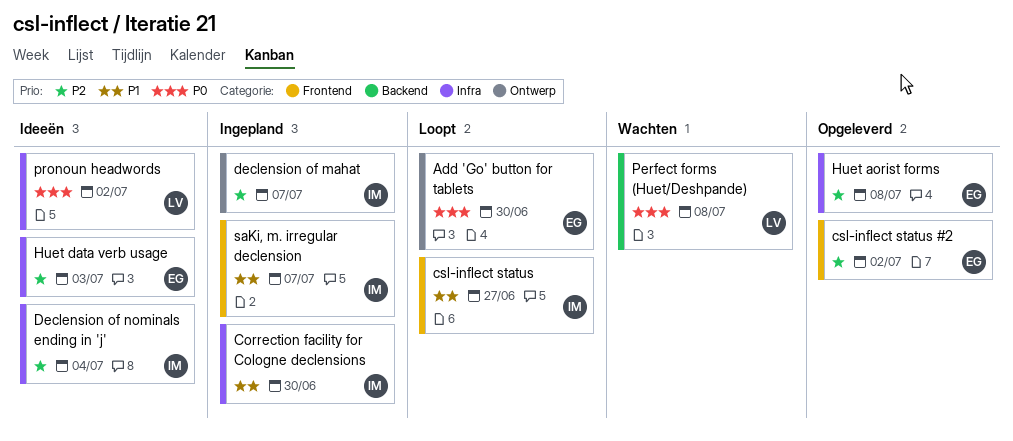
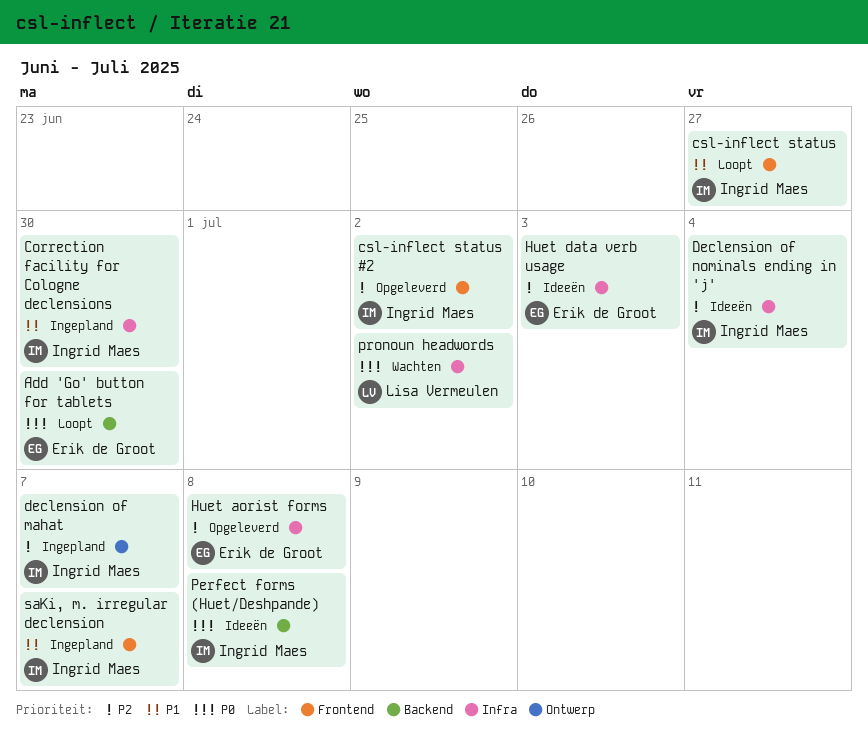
Add 'Go' button for tablets, label: Ontwerp -> Backend
csl-inflect status #2, owner: Erik de Groot -> Ingrid Maes
Perfect forms (Huet/Deshpande), status: Wachten -> Ideeën
Perfect forms (Huet/Deshpande), owner: Lisa Vermeulen -> Ingrid Maes
pronoun headwords, status: Ideeën -> Wachten

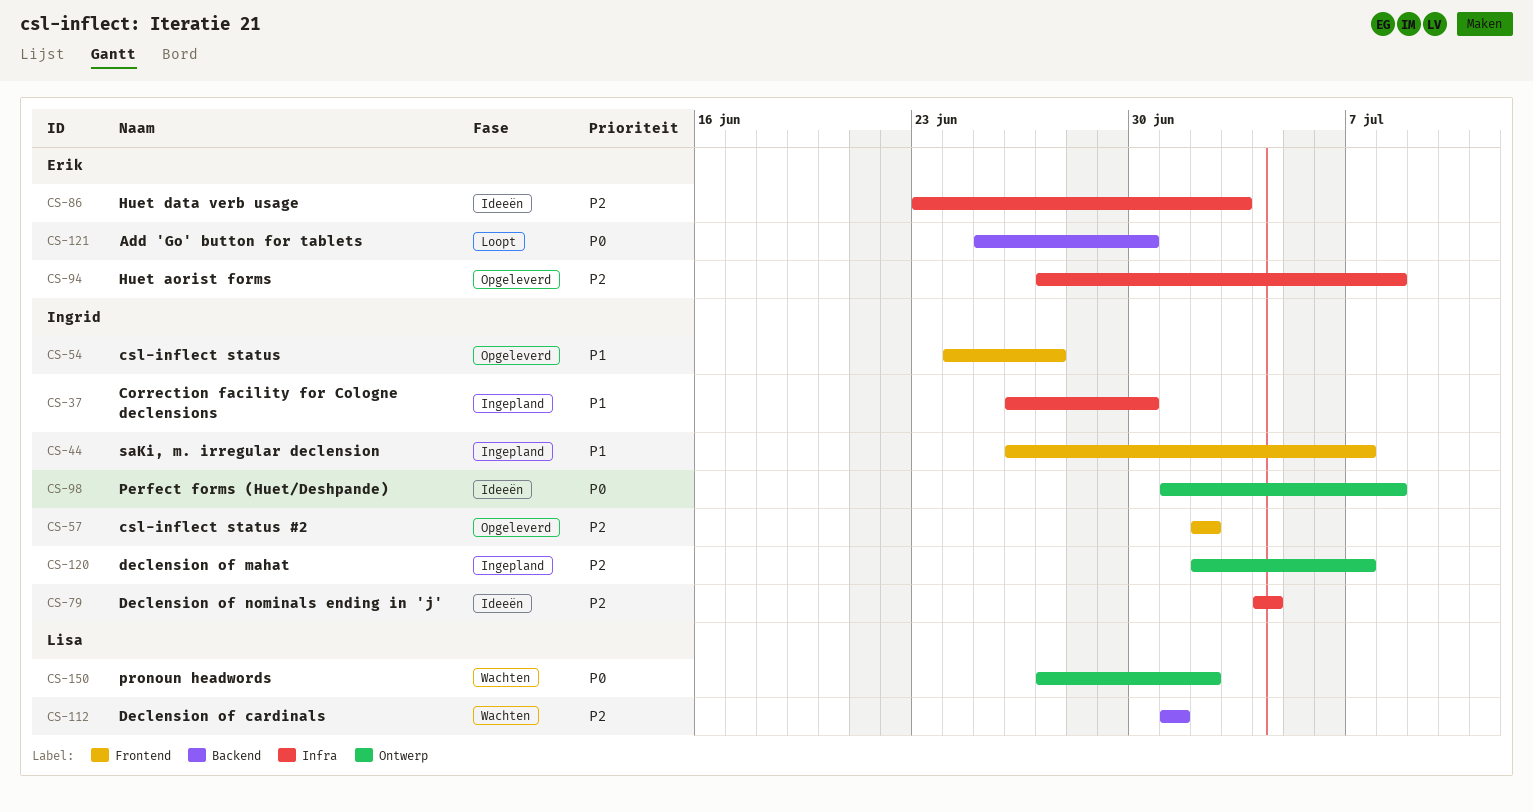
csl-inflect status, status: Loopt -> Opgeleverd
Declension of cardinals: none -> present
Perfect forms (Huet/Deshpande), label: Backend -> Ontwerp
pronoun headwords, label: Infra -> Ontwerp

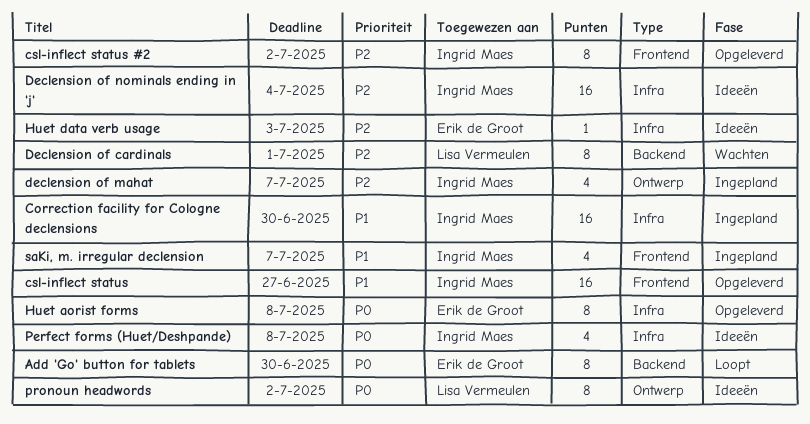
Huet aorist forms, priority: P2 -> P0
Perfect forms (Huet/Deshpande), label: Ontwerp -> Infra
pronoun headwords, status: Wachten -> Ideeën

